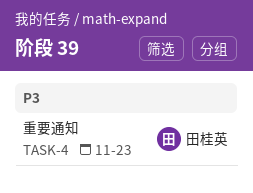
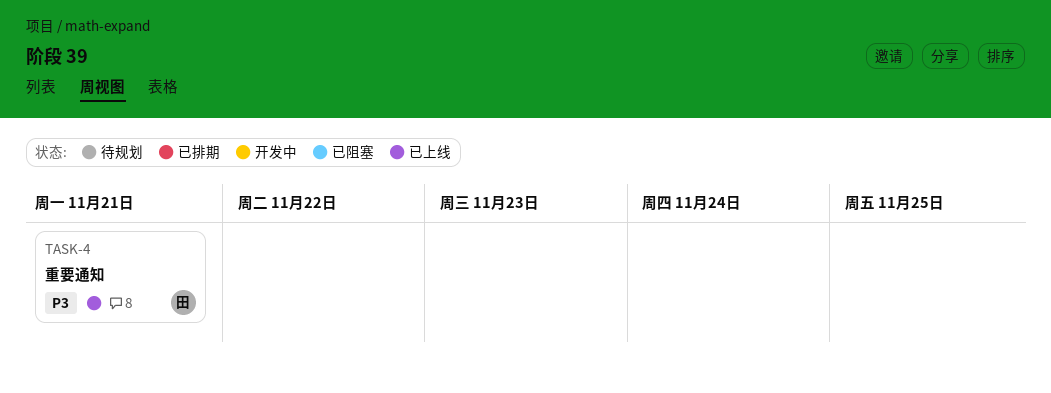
TASK-4, due: Nov 23 -> Nov 21

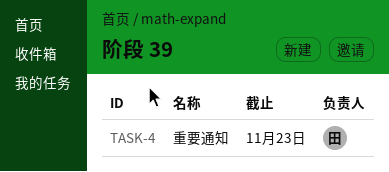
TASK-4, due: Nov 21 -> Nov 23

